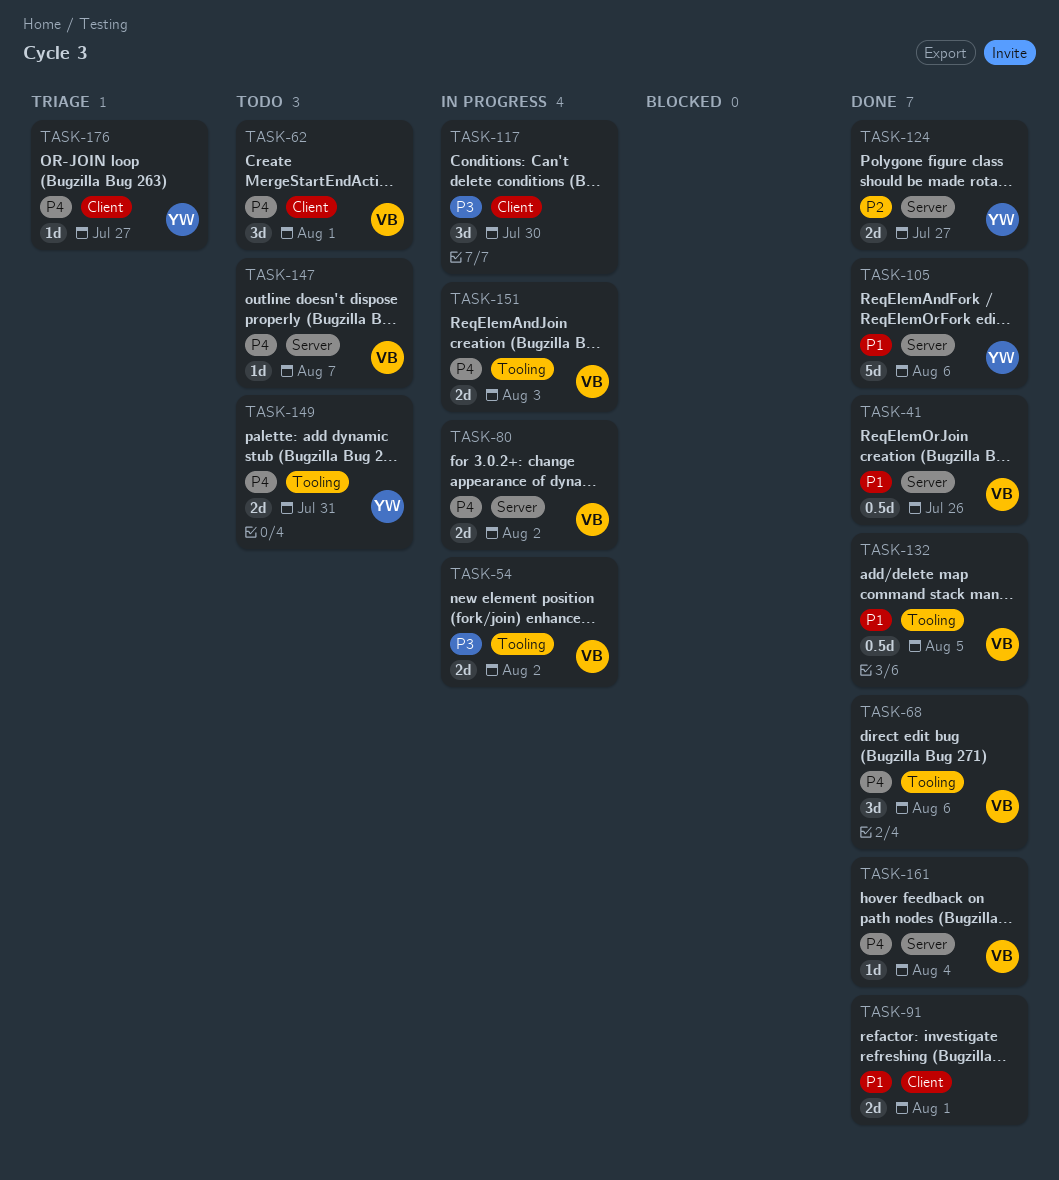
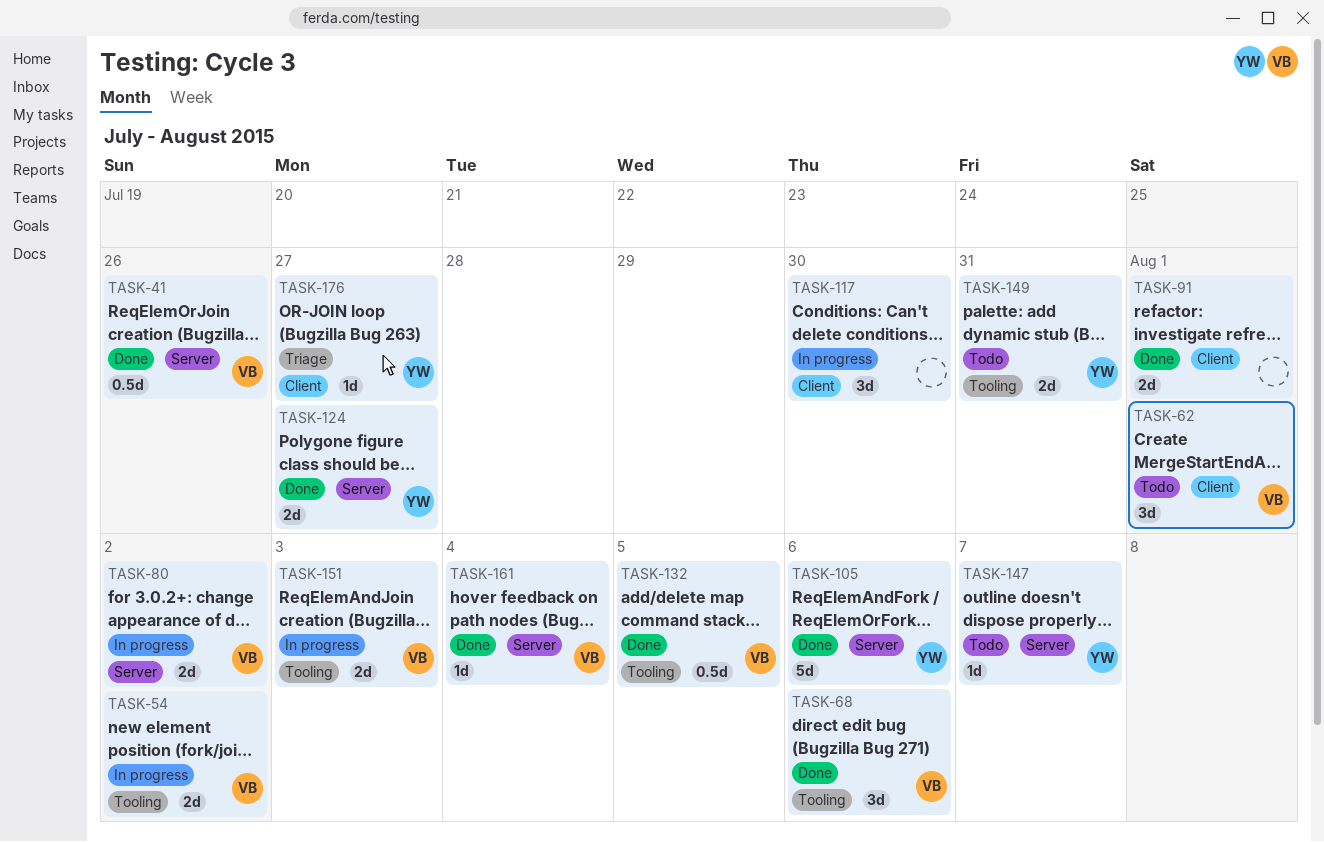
TASK-147, owner: VB -> YW

